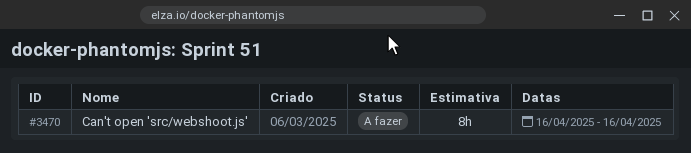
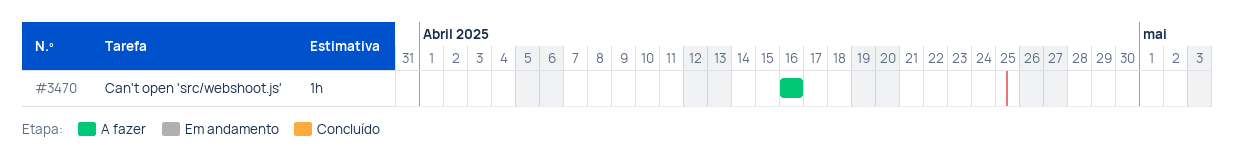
#3470, estimate: 8h -> 1h

